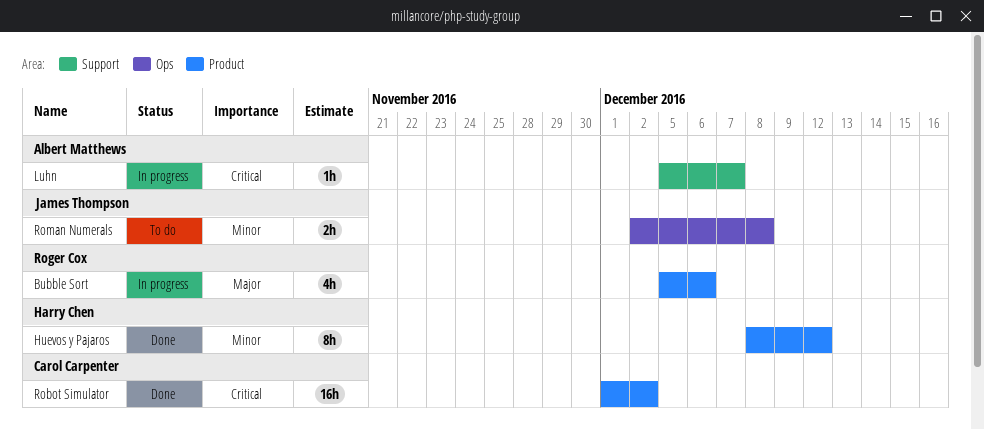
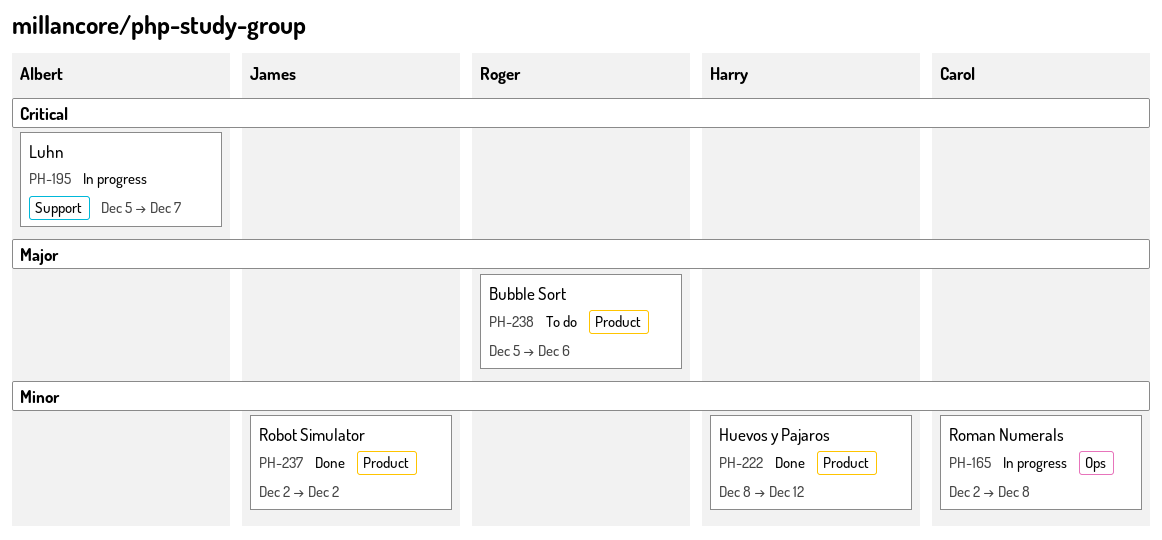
Bubble Sort, status: In progress -> To do
Robot Simulator, owner: Carol Carpenter -> James Thompson
Robot Simulator, priority: Critical -> Minor
Robot Simulator, start: Dec 1 -> Dec 2
Roman Numerals, status: To do -> In progress
Roman Numerals, owner: James Thompson -> Carol Carpenter

